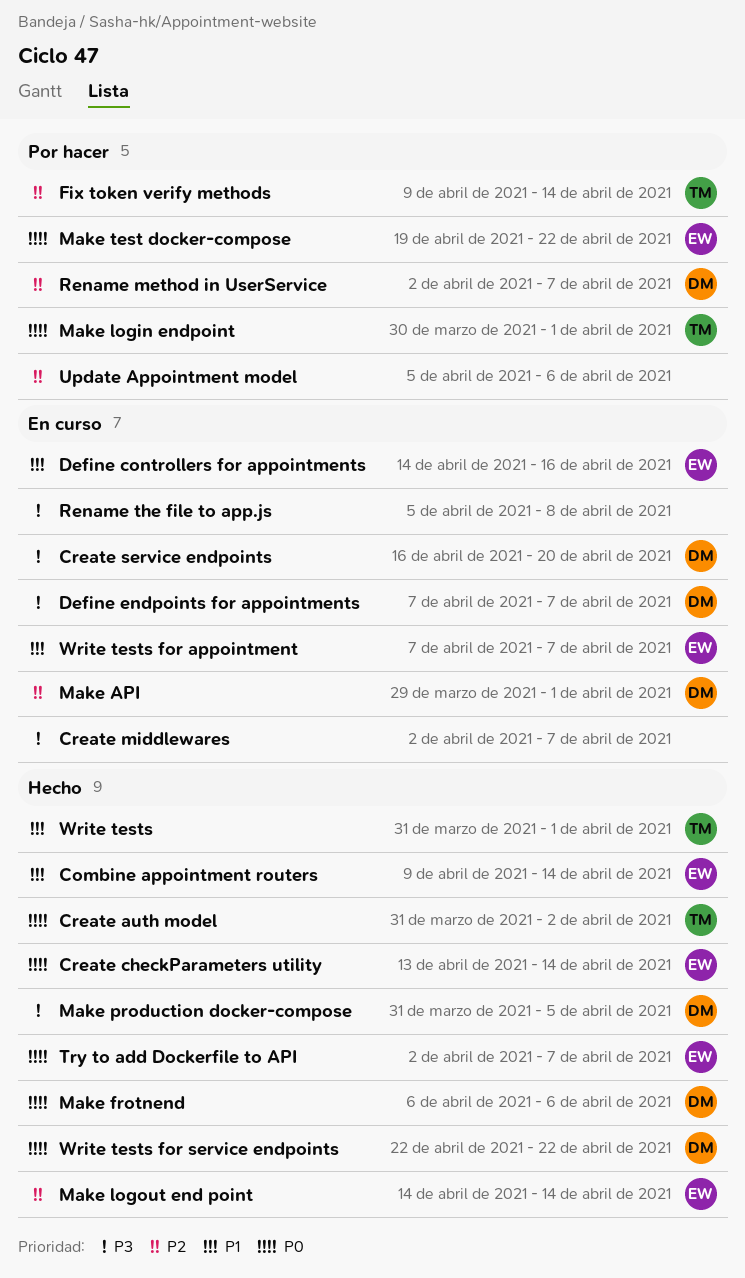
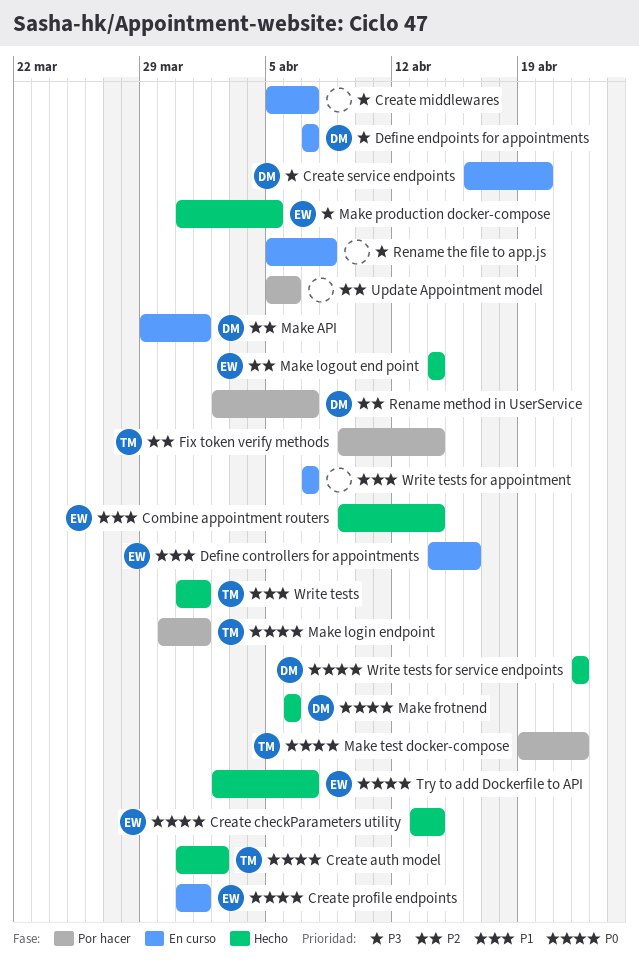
Create middlewares, start: Apr 2 -> Apr 5
Create profile endpoints: none -> present
Make production docker-compose, owner: DM -> EW
Make test docker-compose, owner: EW -> TM
Write tests for appointment, owner: EW -> none

